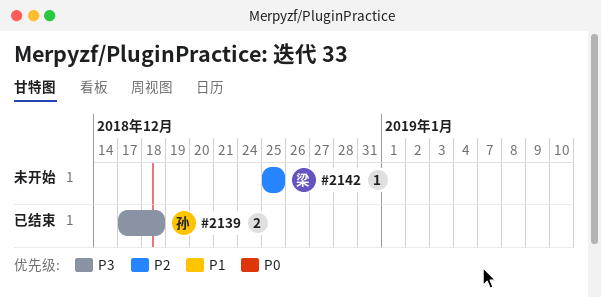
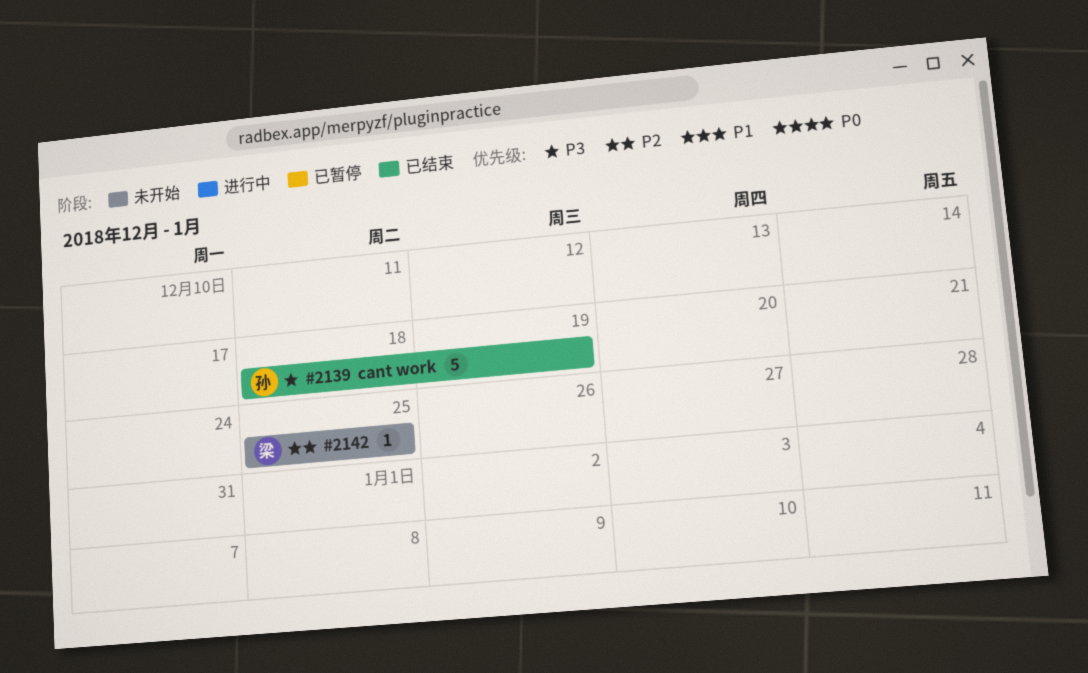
#2139, estimate: 2 -> 5
#2139, start: Dec 17 -> Dec 18
#2139, due: Dec 18 -> Dec 19

